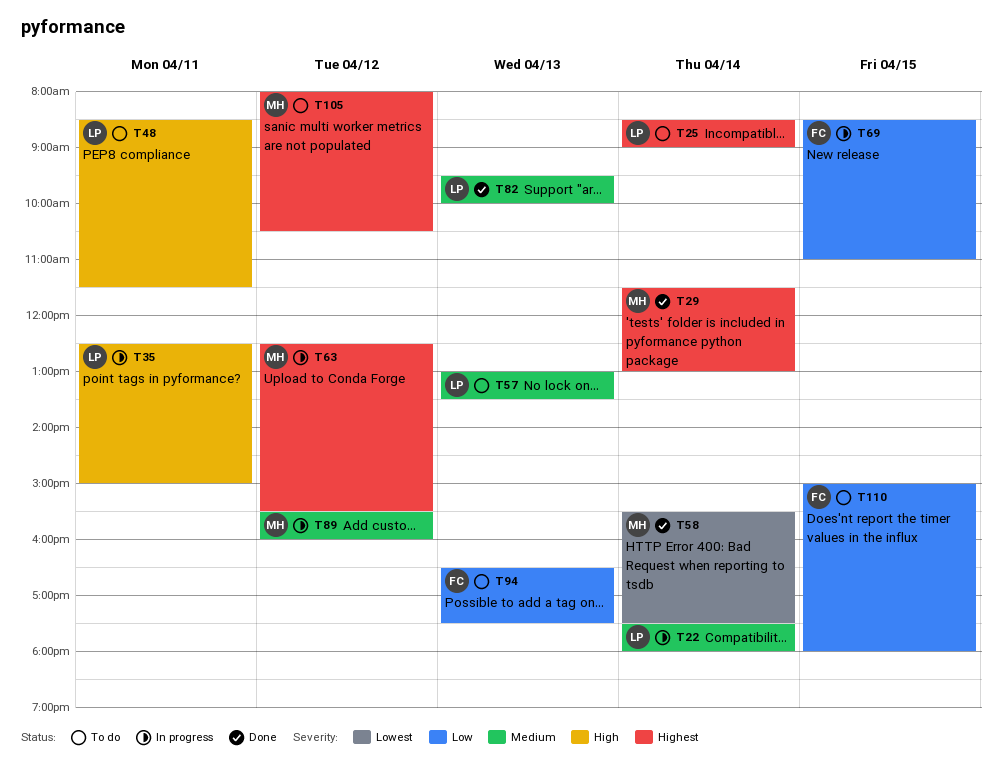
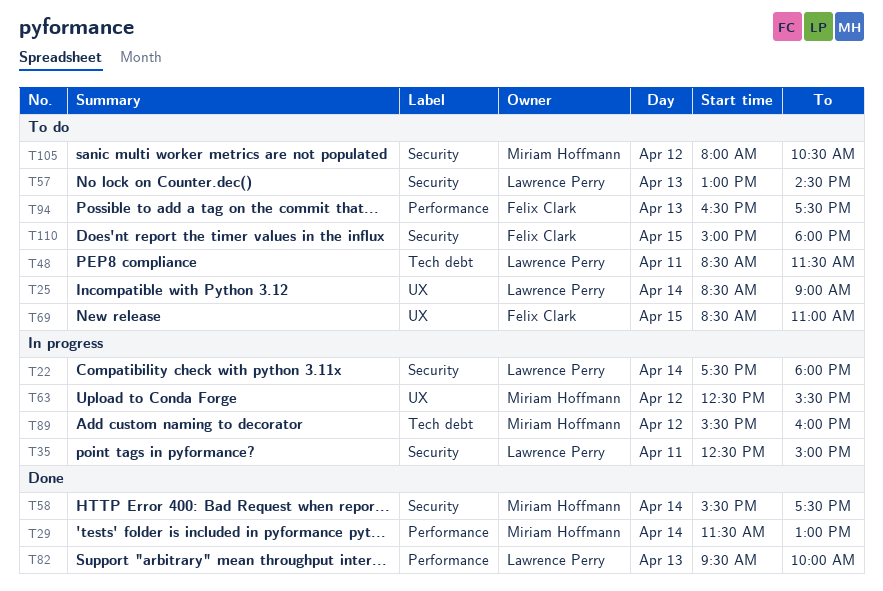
T57, ends: 13:30 -> 14:30
T69, status: In progress -> To do

